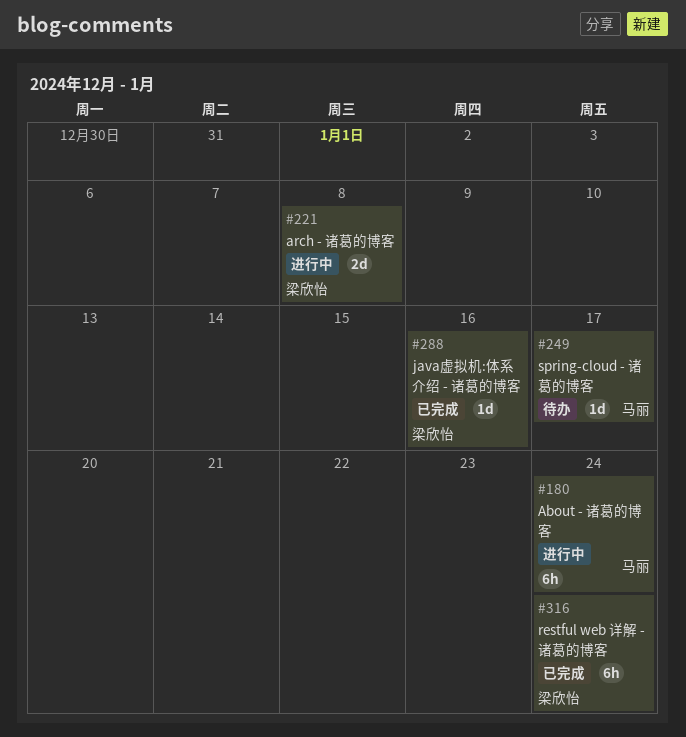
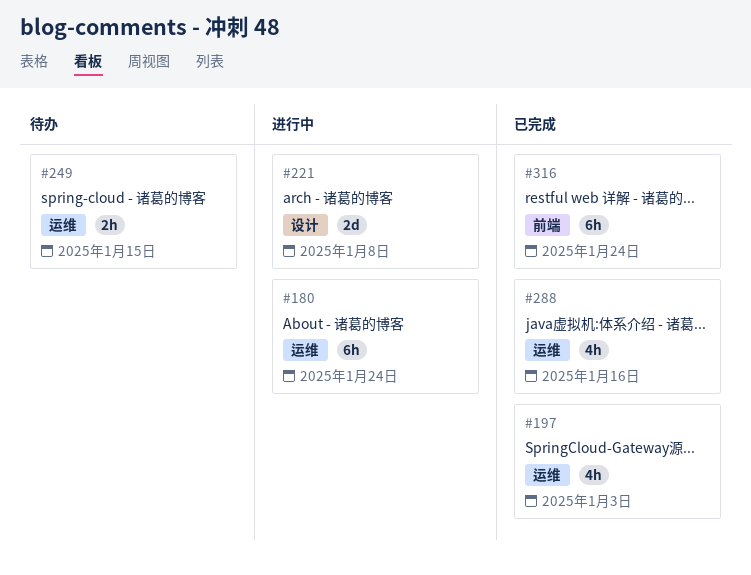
#197: none -> present
#249, estimate: 1d -> 2h
#249, due: Jan 17 -> Jan 15
#288, estimate: 1d -> 4h

